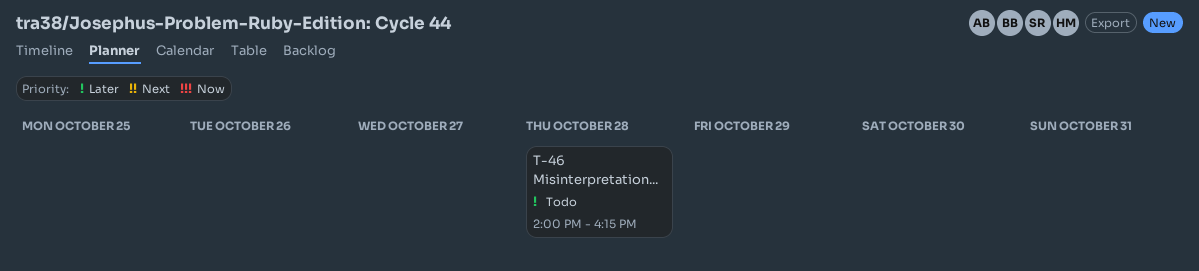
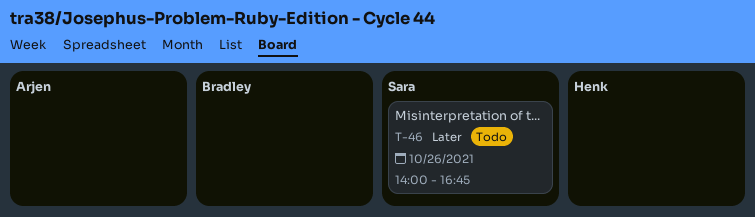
T-46, day: Oct 28 -> Oct 26
T-46, ends: 16:15 -> 16:45

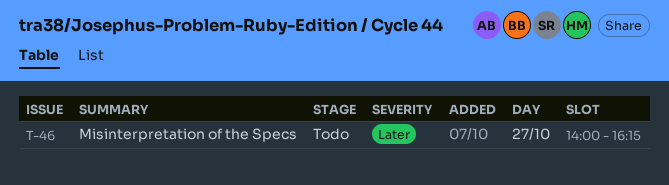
T-46, day: Oct 26 -> Oct 27
T-46, ends: 16:45 -> 16:15

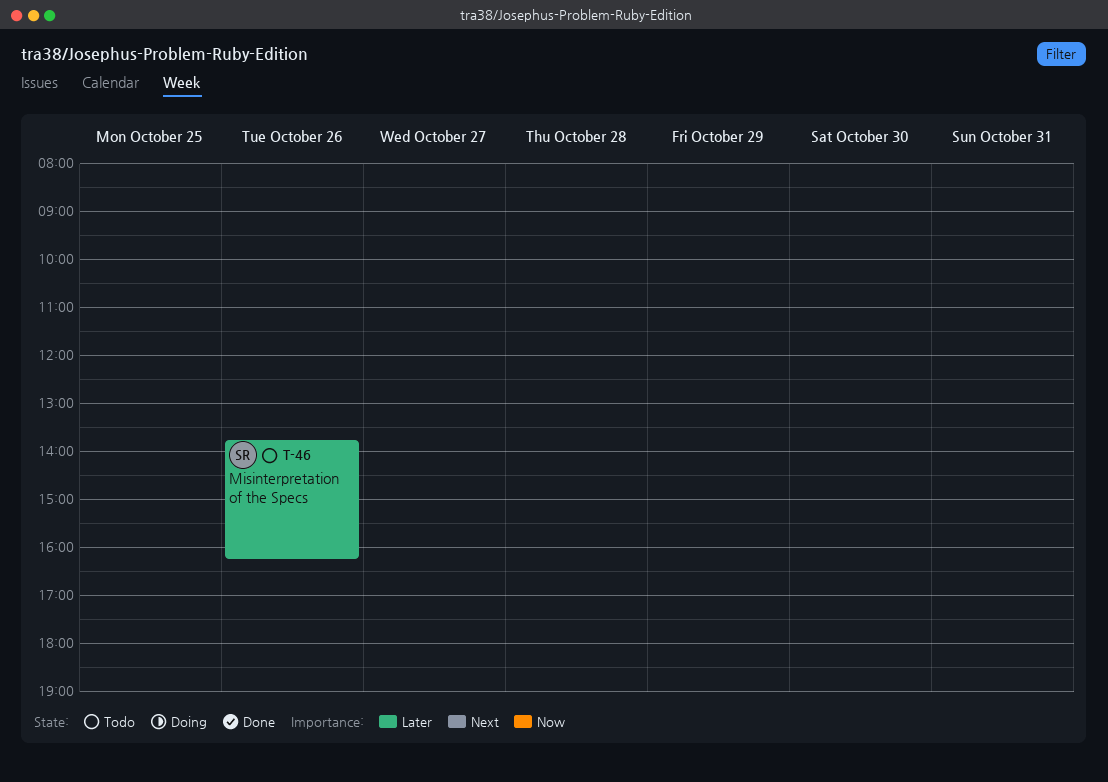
T-46, day: Oct 27 -> Oct 26
T-46, begins: 14:00 -> 13:45

